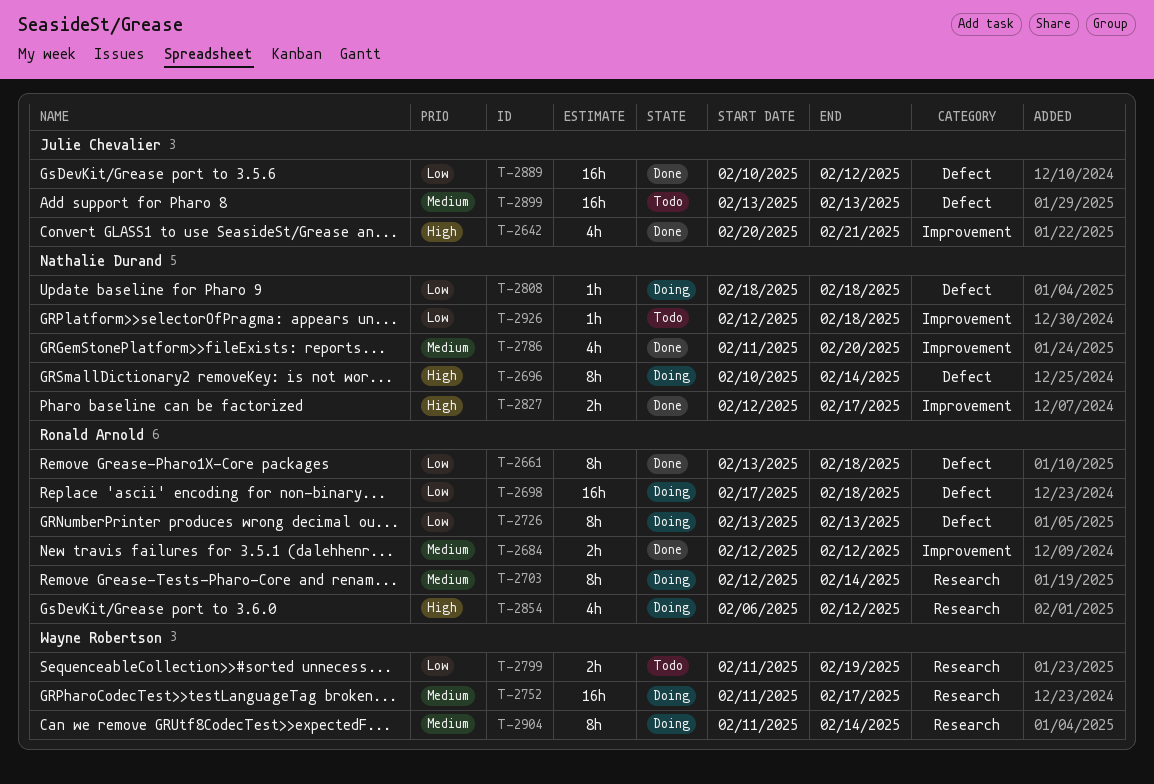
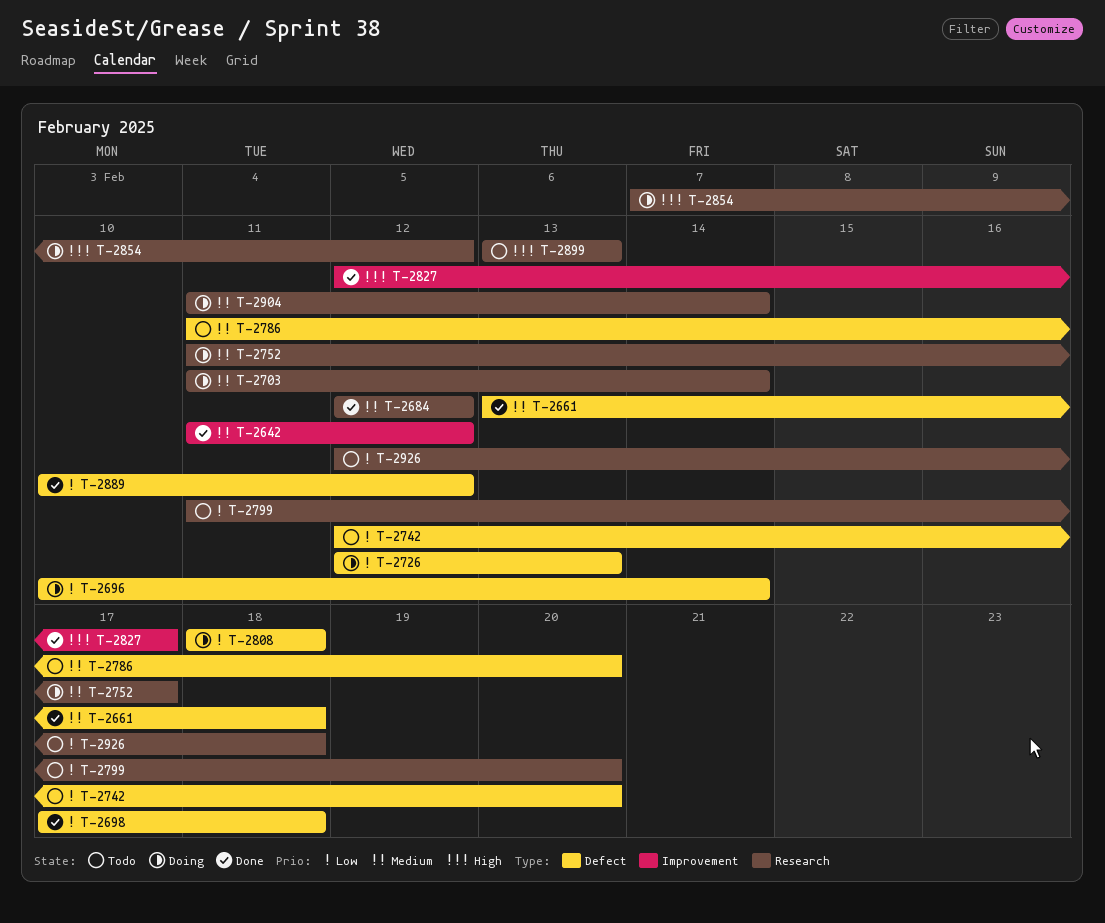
T-2642, priority: High -> Medium
T-2642, start: Feb 20 -> Feb 11
T-2642, due: Feb 21 -> Feb 12
T-2661, priority: Low -> Medium
T-2684, label: Improvement -> Research
T-2696, priority: High -> Low
T-2698, status: Doing -> Done
T-2703, start: Feb 12 -> Feb 11
T-2726, start: Feb 13 -> Feb 12
T-2742: none -> present
T-2786, status: Done -> Todo
T-2786, label: Improvement -> Defect
T-2799, due: Feb 19 -> Feb 20
T-2854, start: Feb 6 -> Feb 7
T-2899, priority: Medium -> High
T-2899, label: Defect -> Research
T-2926, label: Improvement -> Research

